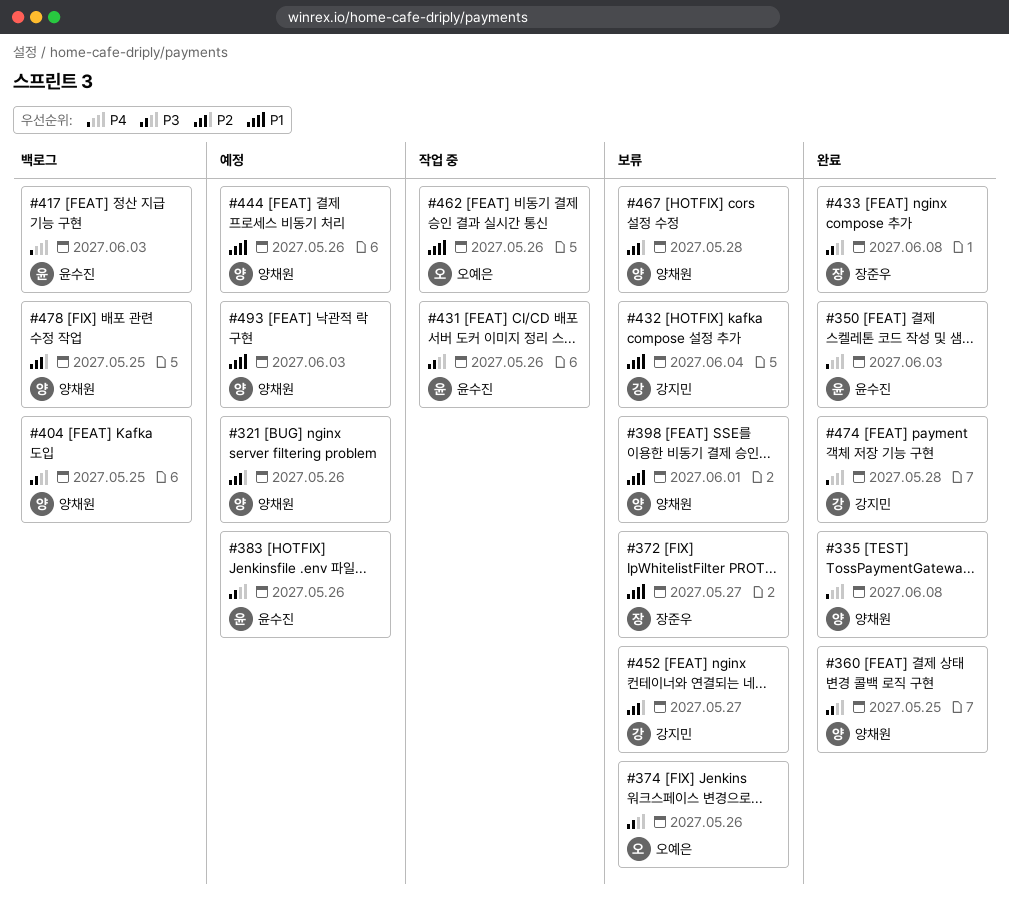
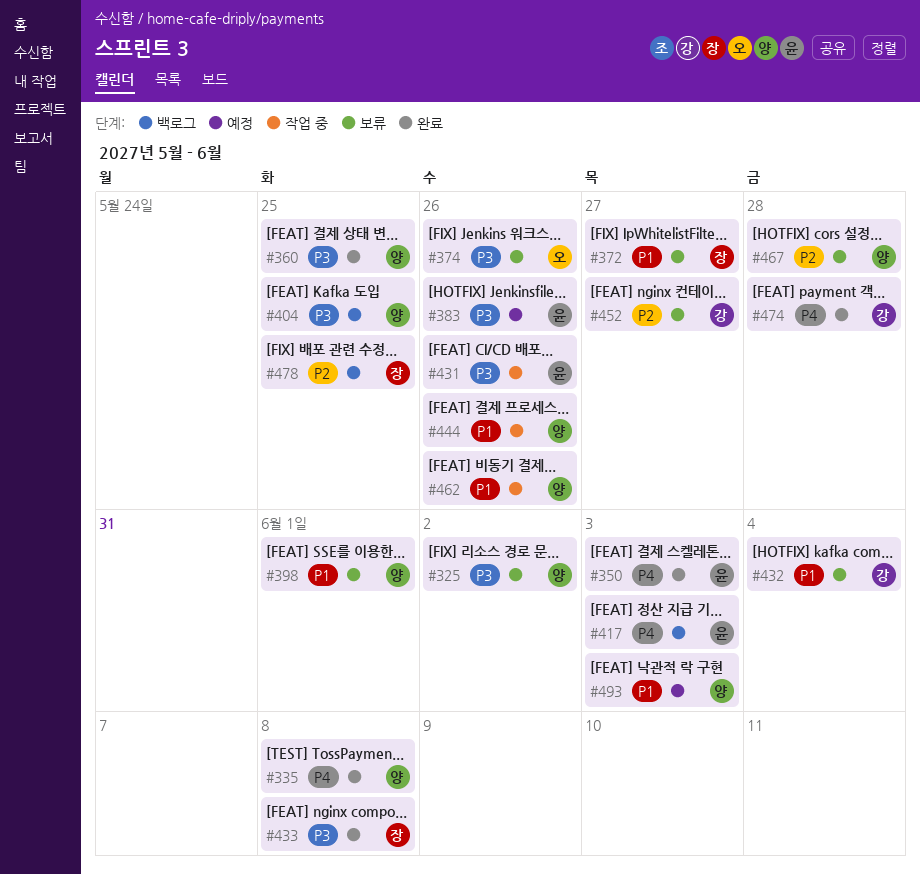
#321: present -> none
#325: none -> present
#444, status: 예정 -> 작업 중
#462, owner: 오예은 -> 양채원
#478, owner: 양채원 -> 장준우

